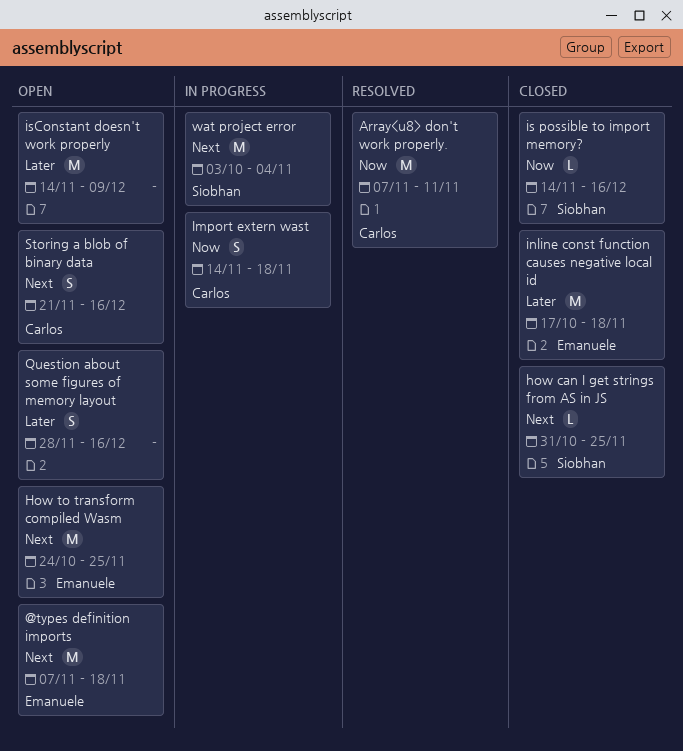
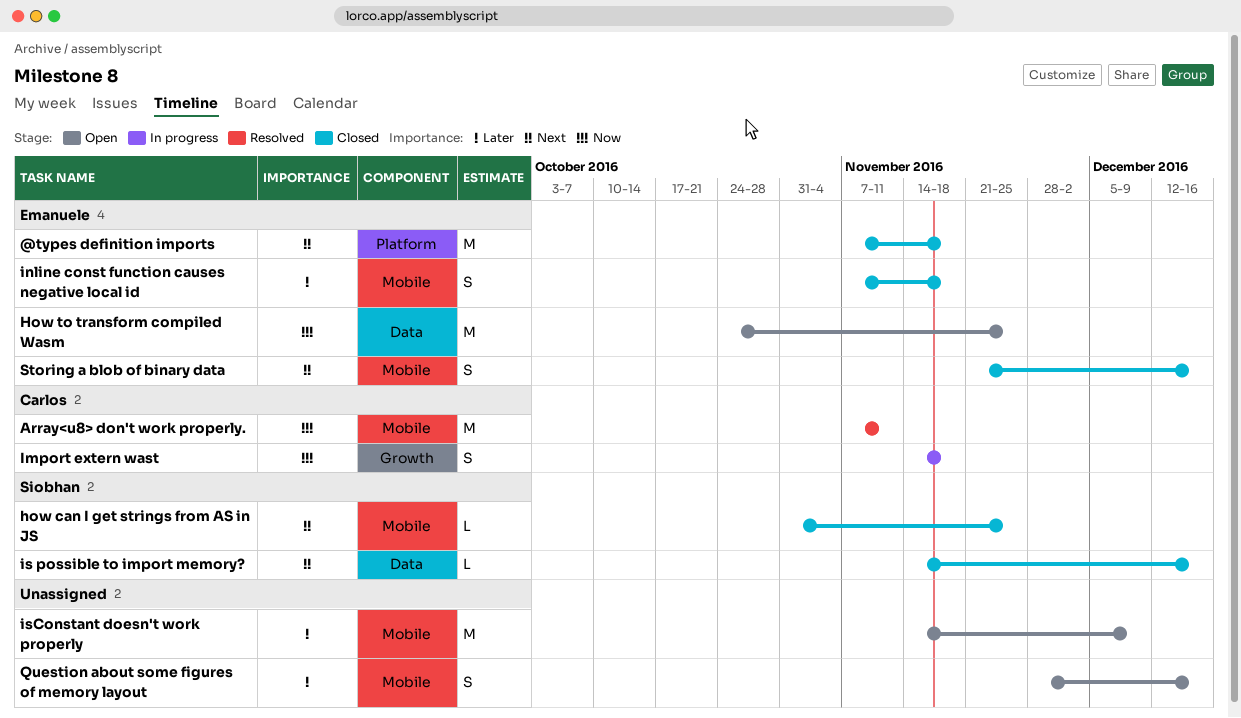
@types definition imports, status: Open -> Closed
How to transform compiled Wasm, priority: Next -> Now
inline const function causes negative local id, estimate: M -> S
inline const function causes negative local id, start: Oct 17 -> Nov 7
is possible to import memory?, priority: Now -> Next
Storing a blob of binary data, status: Open -> Closed
Storing a blob of binary data, owner: Carlos -> Emanuele
wat project error: present -> none

